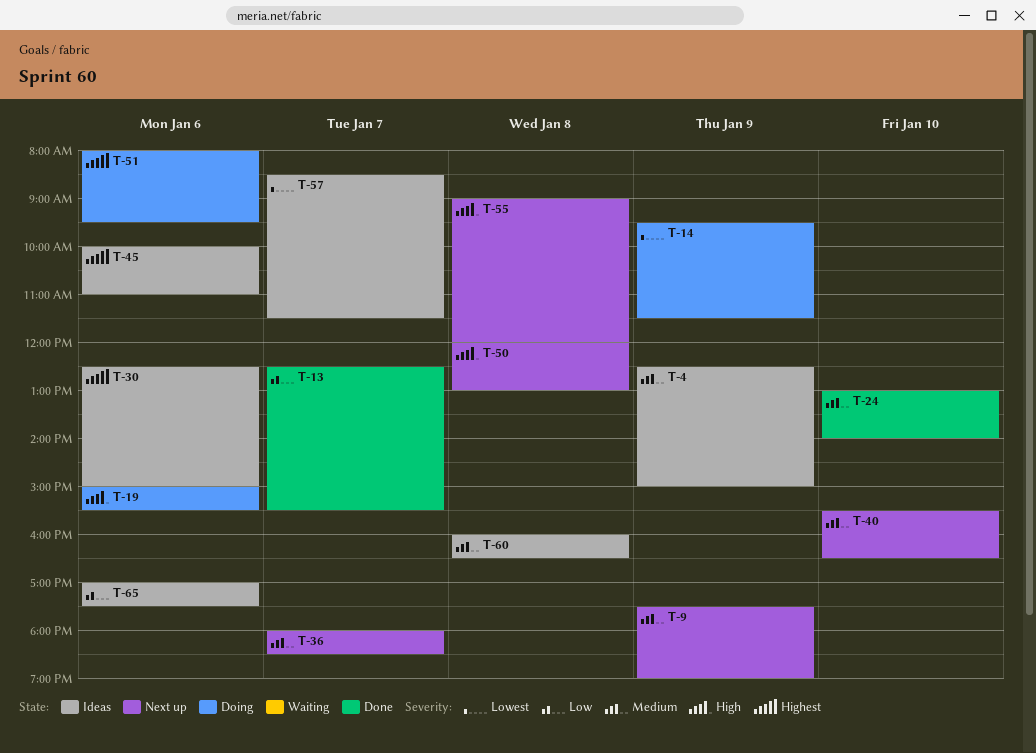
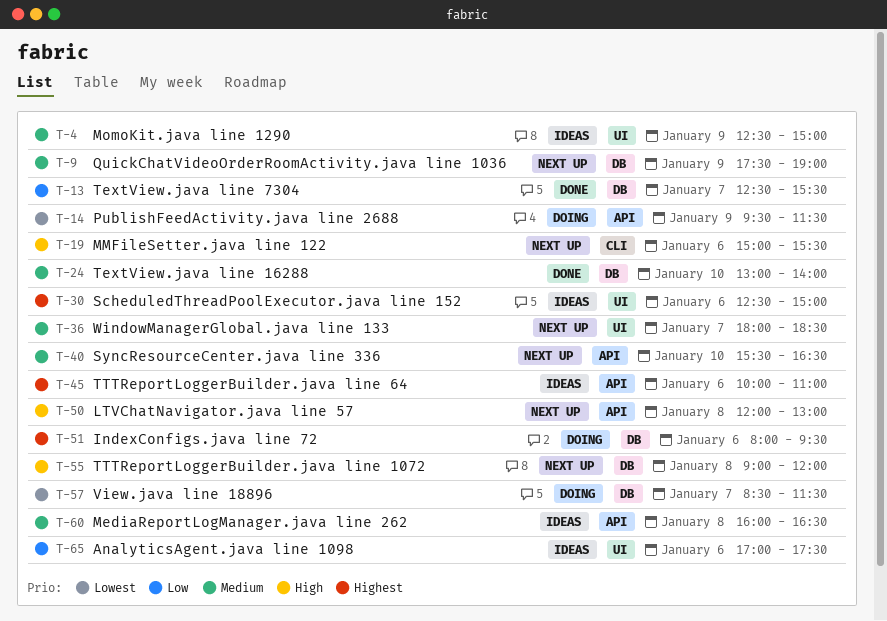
T-19, status: Doing -> Next up
T-57, status: Ideas -> Doing

